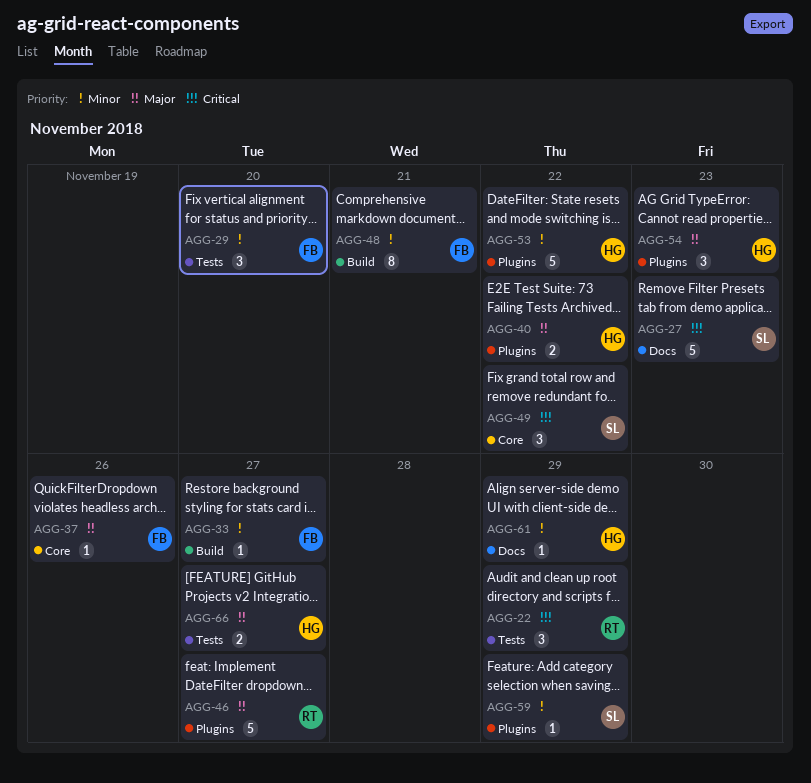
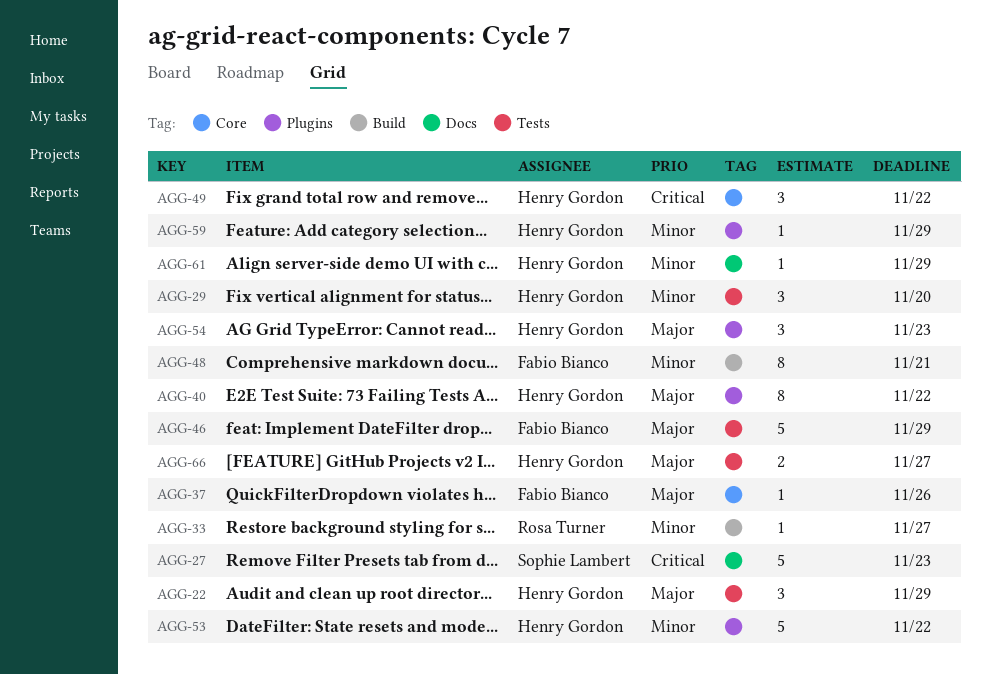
AGG-22, owner: Rosa Turner -> Henry Gordon
AGG-22, priority: Critical -> Major
AGG-29, owner: Fabio Bianco -> Henry Gordon
AGG-33, owner: Fabio Bianco -> Rosa Turner
AGG-40, estimate: 2 -> 8
AGG-46, owner: Rosa Turner -> Fabio Bianco
AGG-46, label: Plugins -> Tests
AGG-46, due: Nov 27 -> Nov 29
AGG-49, owner: Sophie Lambert -> Henry Gordon
AGG-59, owner: Sophie Lambert -> Henry Gordon

